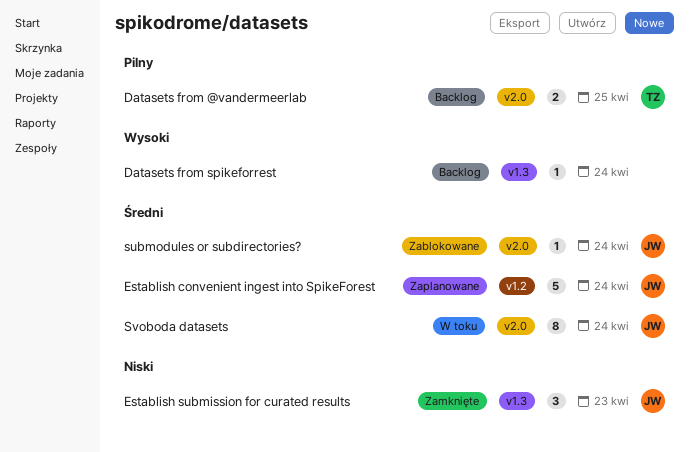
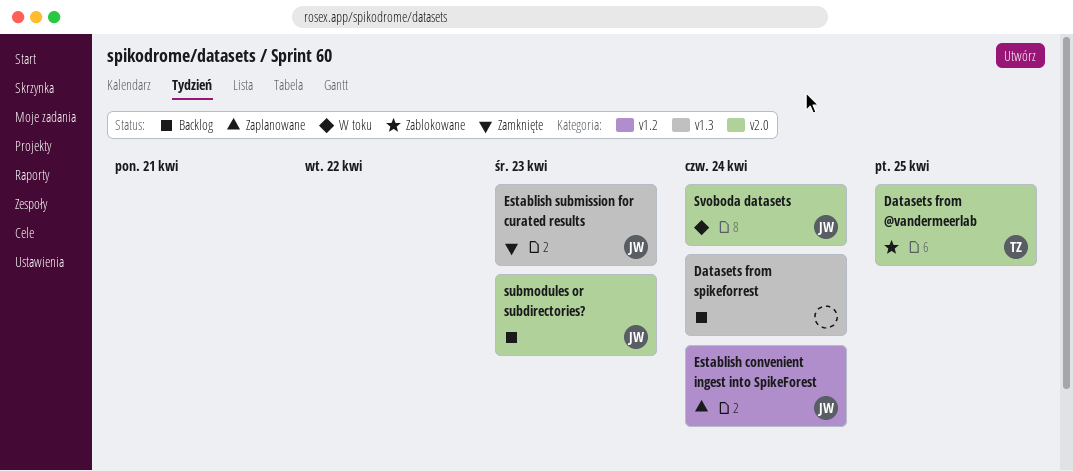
Datasets from @vandermeerlab, status: Backlog -> Zablokowane
submodules or subdirectories?, status: Zablokowane -> Backlog
submodules or subdirectories?, due: Apr 24 -> Apr 23

